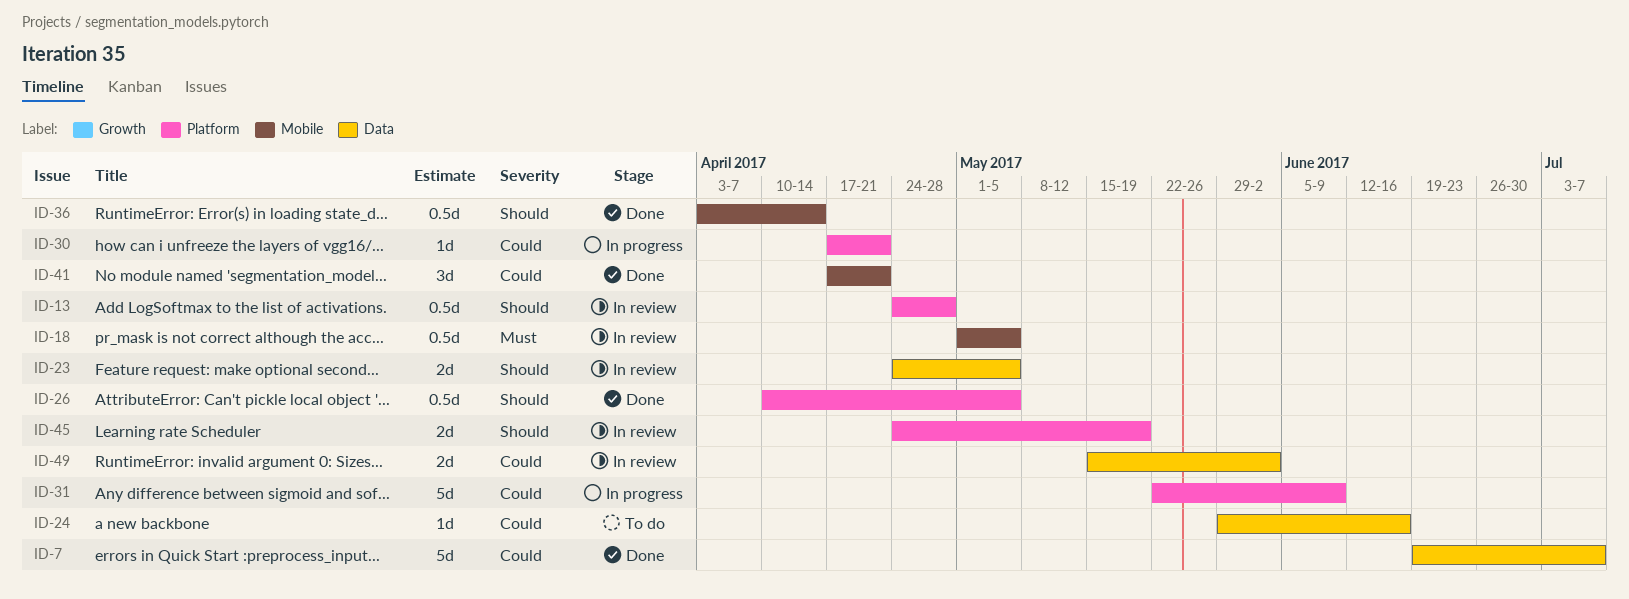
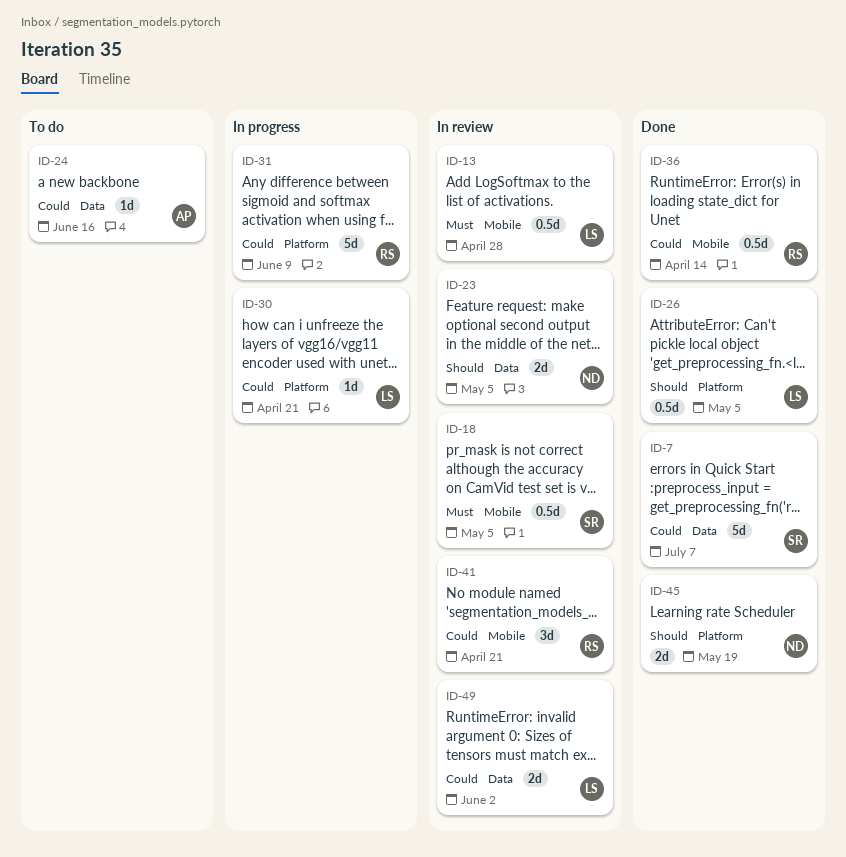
ID-13, priority: Should -> Must
ID-13, label: Platform -> Mobile
ID-36, priority: Should -> Could
ID-41, status: Done -> In review
ID-45, status: In review -> Done

